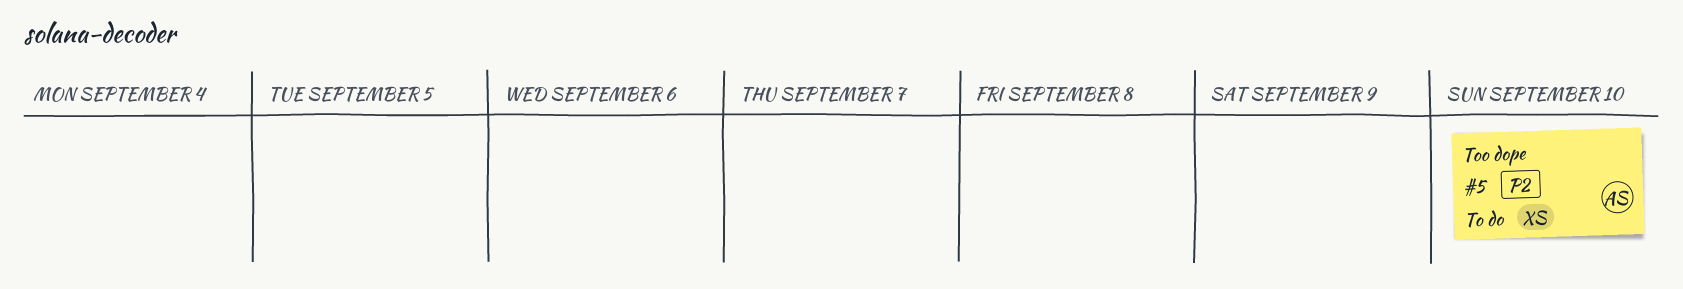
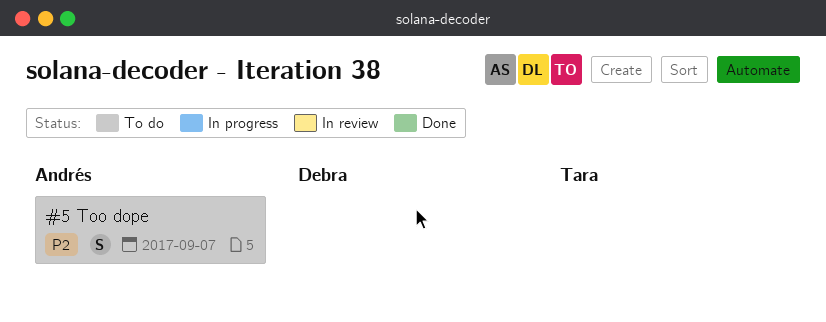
#5, estimate: XS -> S
#5, due: Sep 10 -> Sep 7

